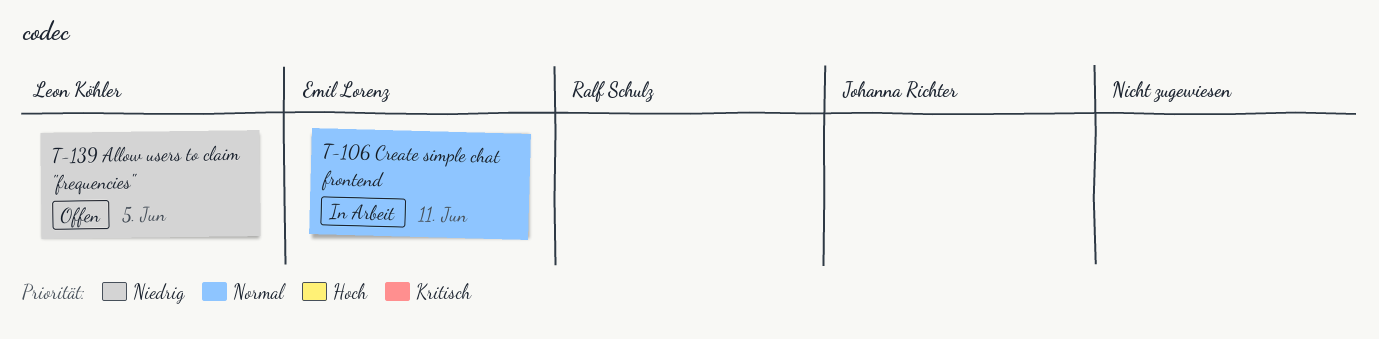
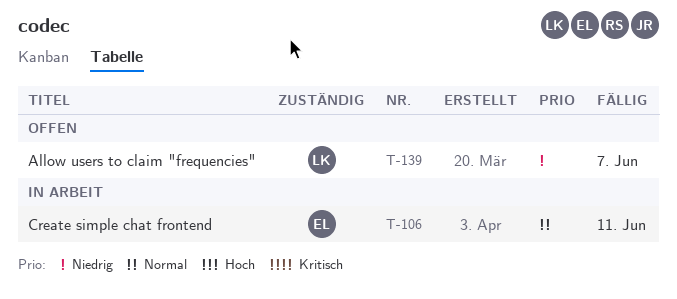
T-139, due: Jun 5 -> Jun 7

